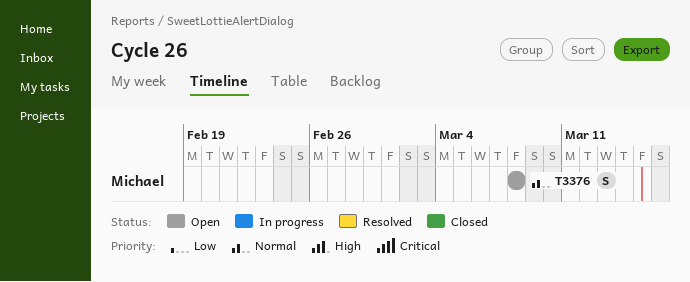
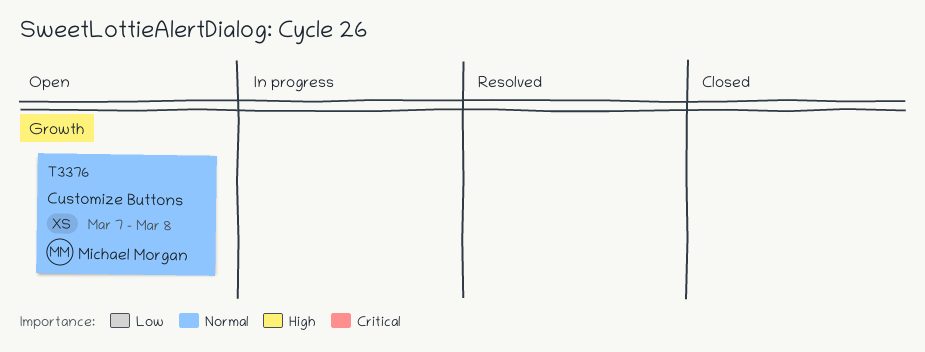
T3376, estimate: S -> XS
T3376, start: Mar 8 -> Mar 7

